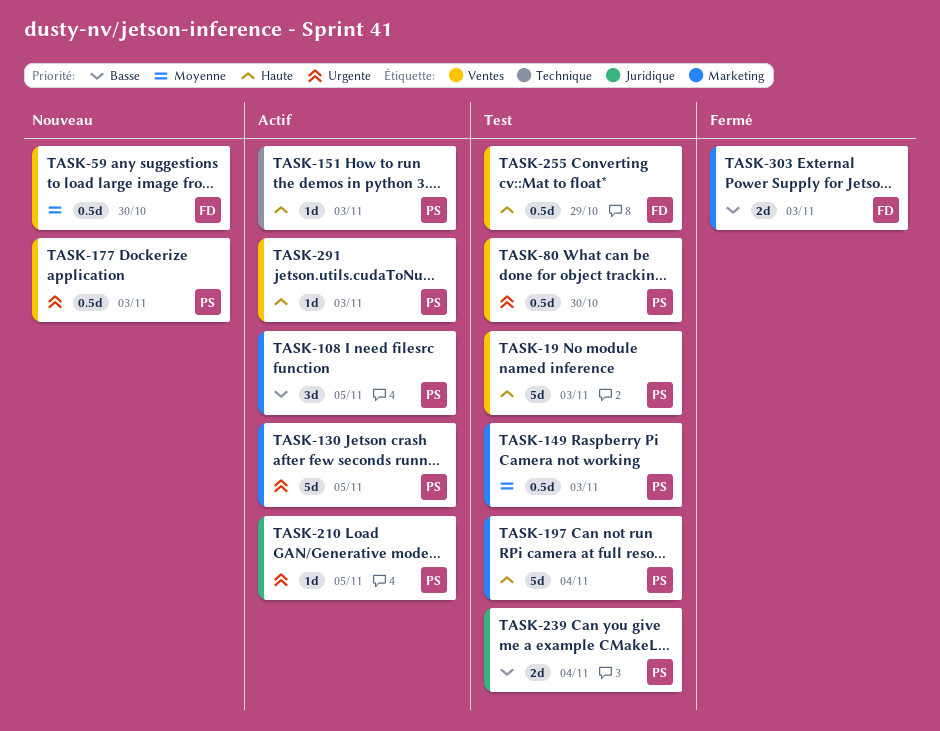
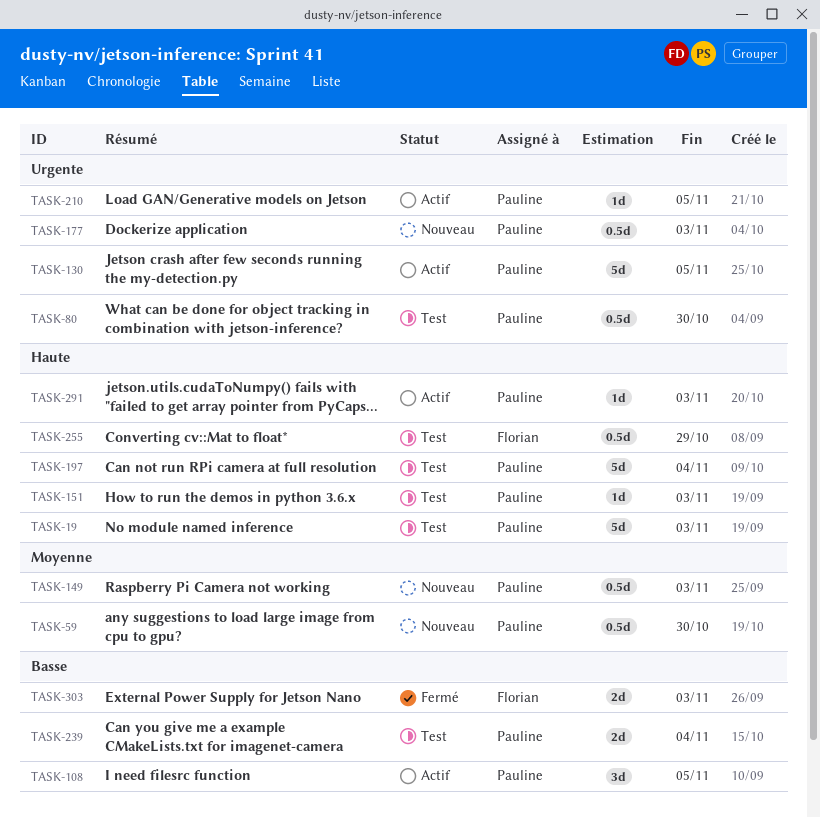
TASK-59, owner: Florian -> Pauline
TASK-149, status: Test -> Nouveau
TASK-151, status: Actif -> Test

